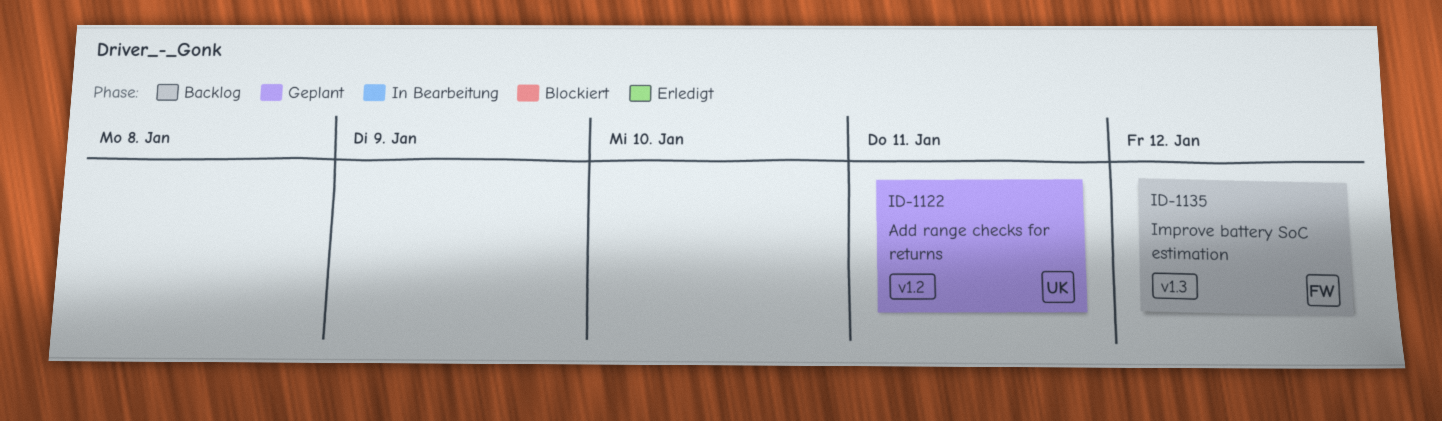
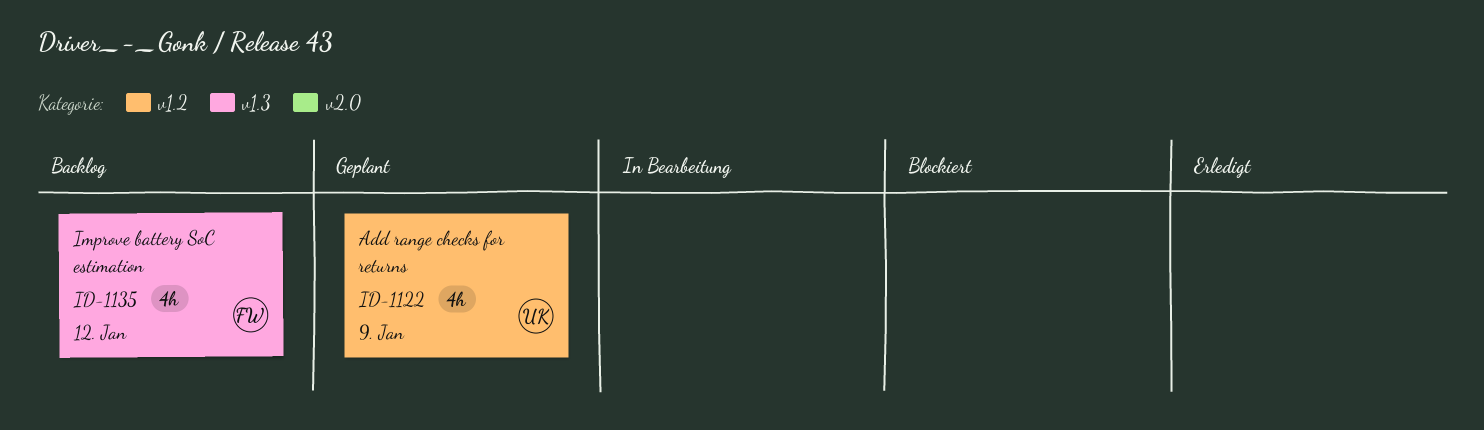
ID-1122, due: Jan 11 -> Jan 9

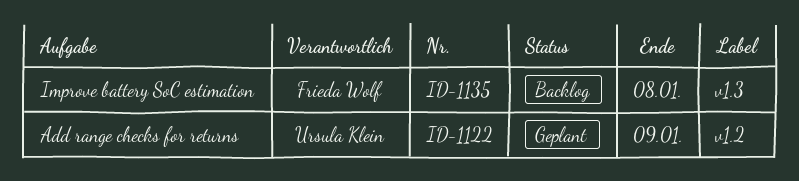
ID-1135, due: Jan 12 -> Jan 8

